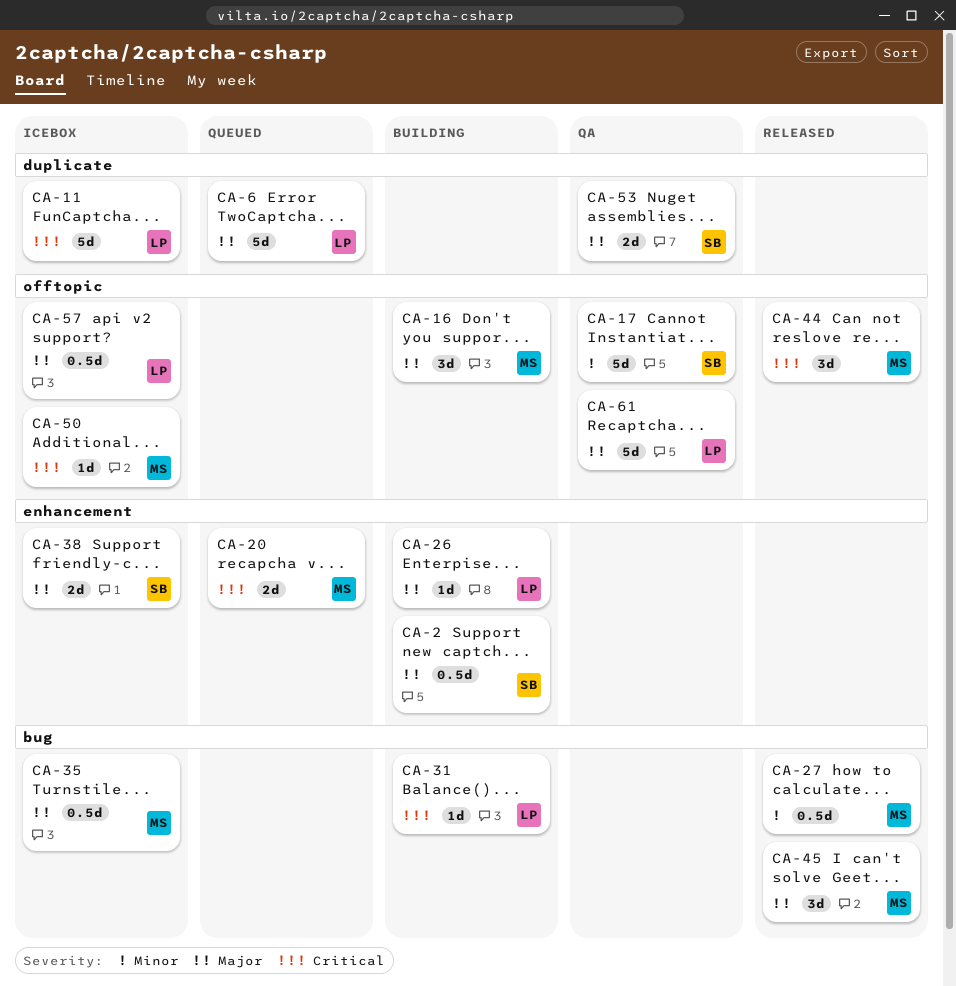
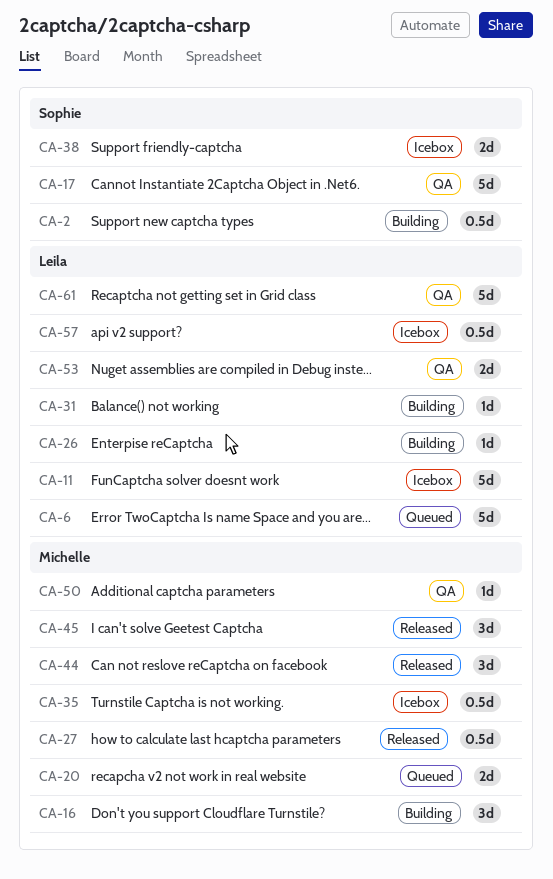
CA-50, status: Icebox -> QA
CA-53, owner: Sophie -> Leila

